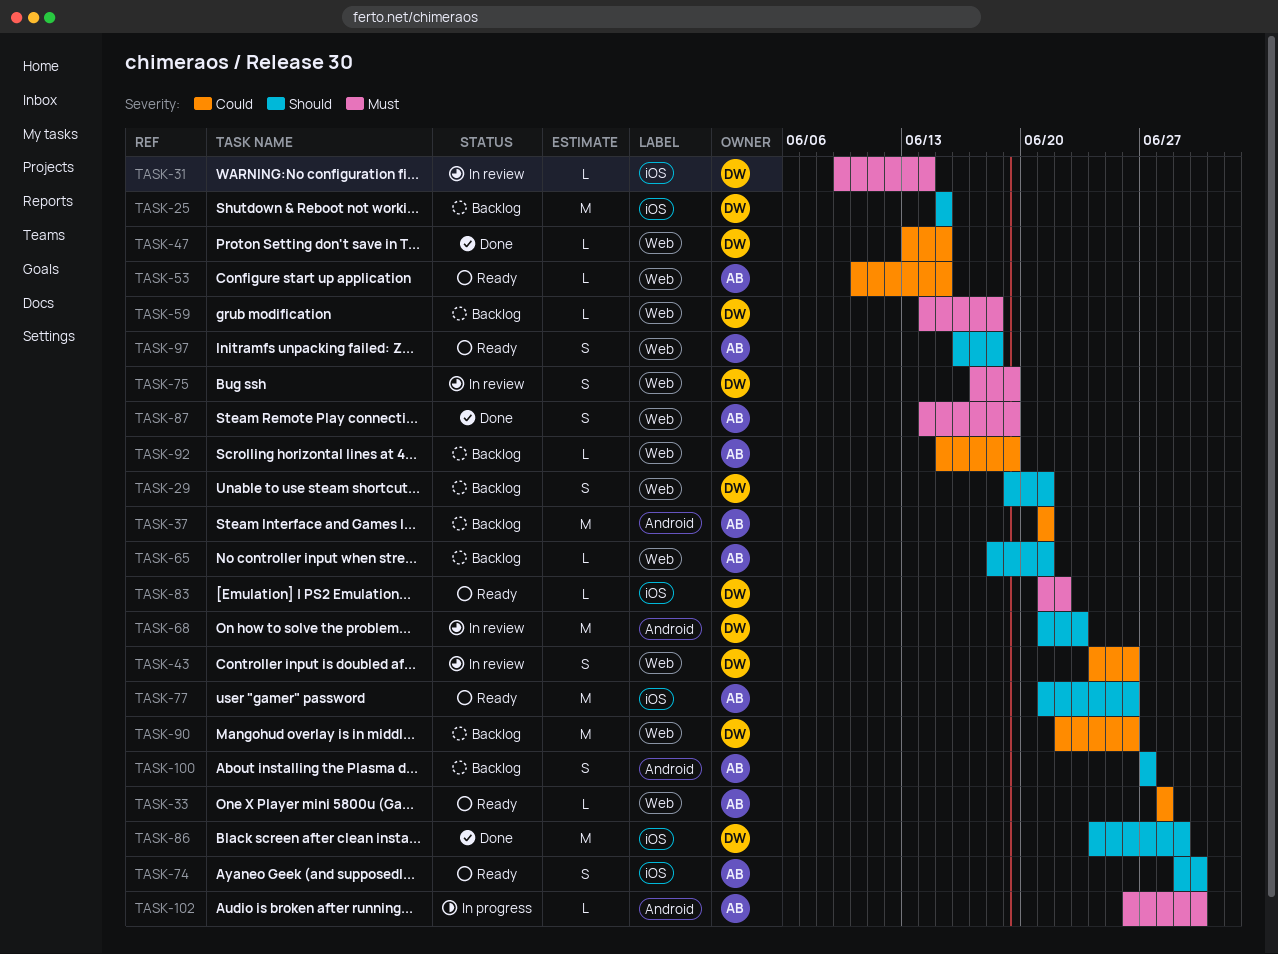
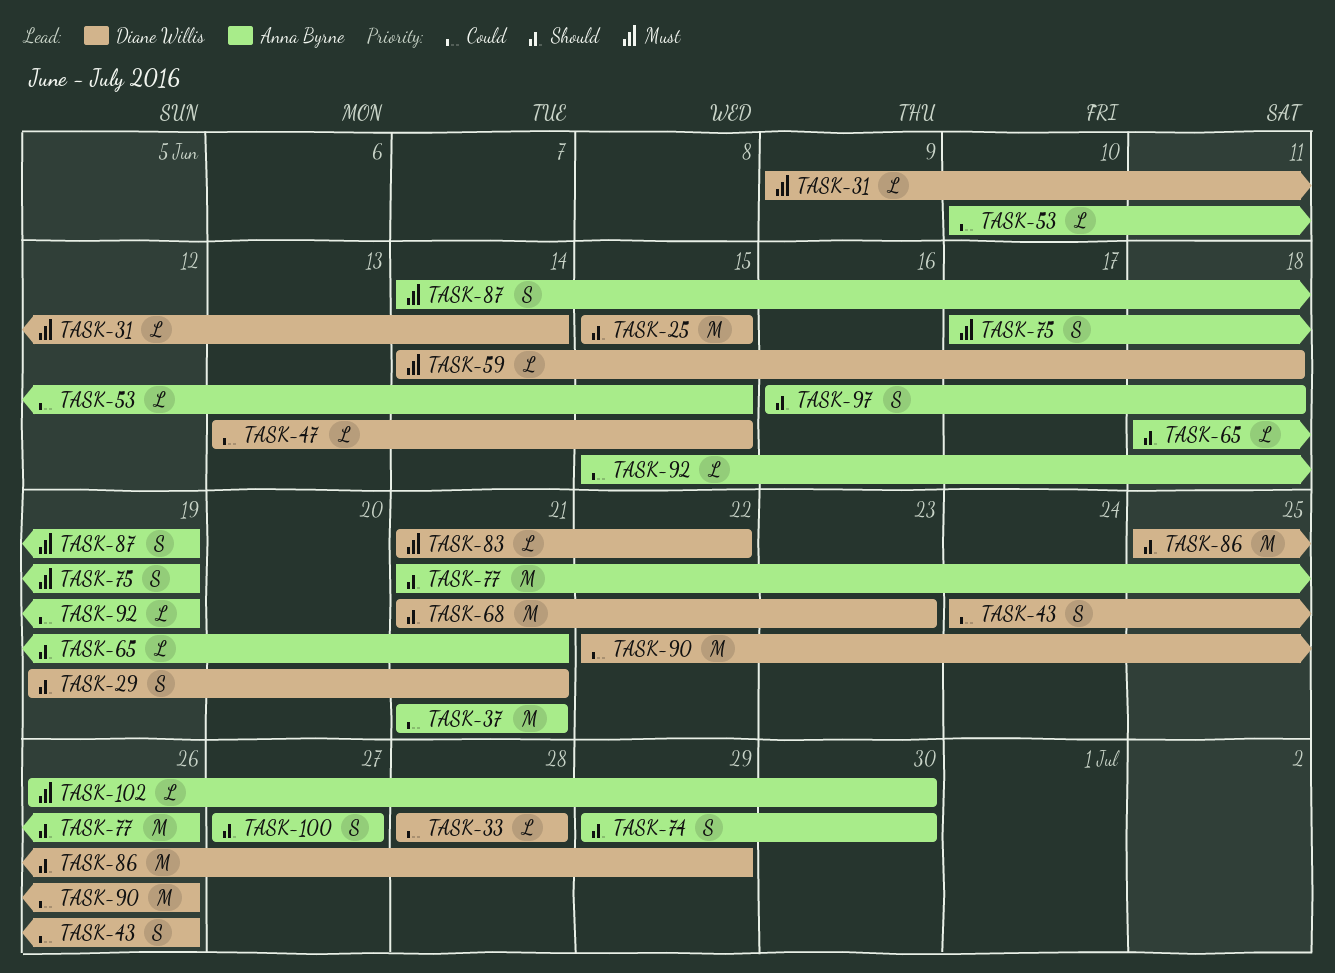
TASK-33, owner: Anna Byrne -> Diane Willis
TASK-75, owner: Diane Willis -> Anna Byrne
TASK-86, start: Jun 24 -> Jun 25

